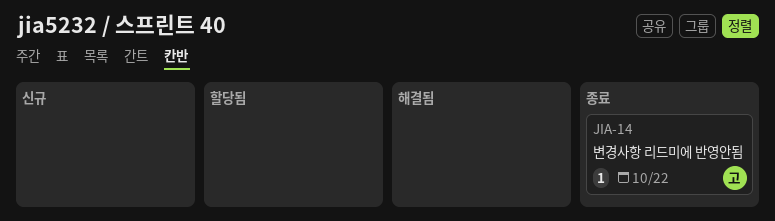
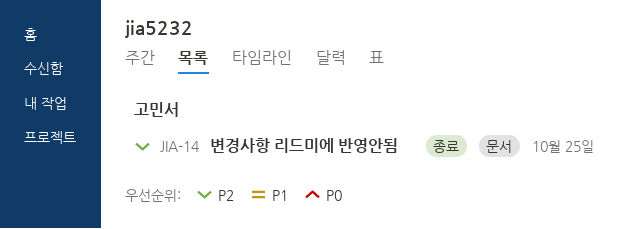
JIA-14, due: Oct 22 -> Oct 25

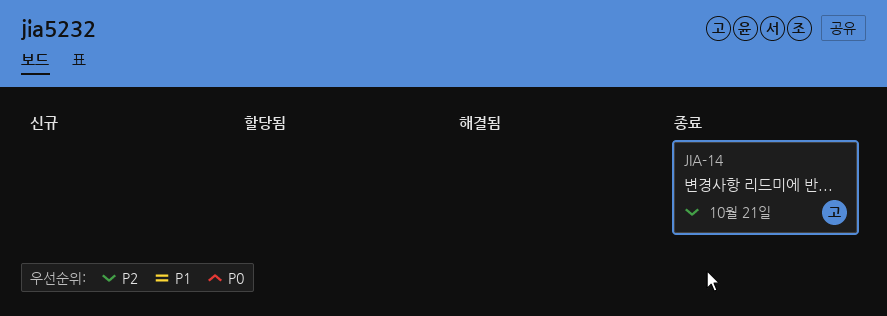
JIA-14, due: Oct 25 -> Oct 21

